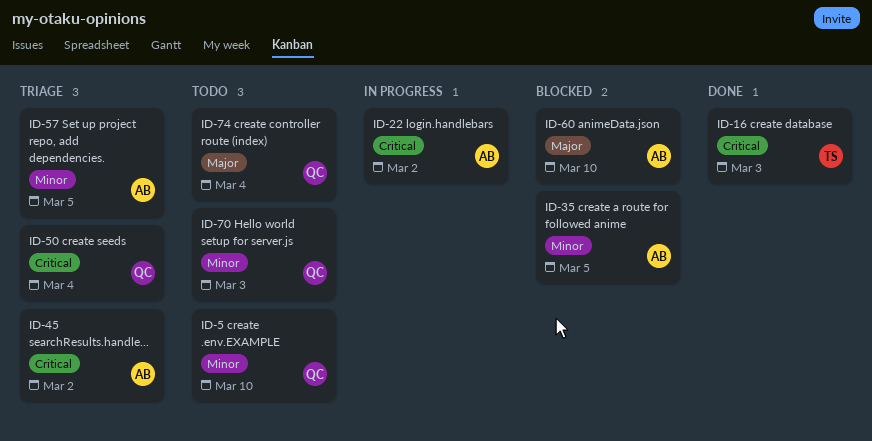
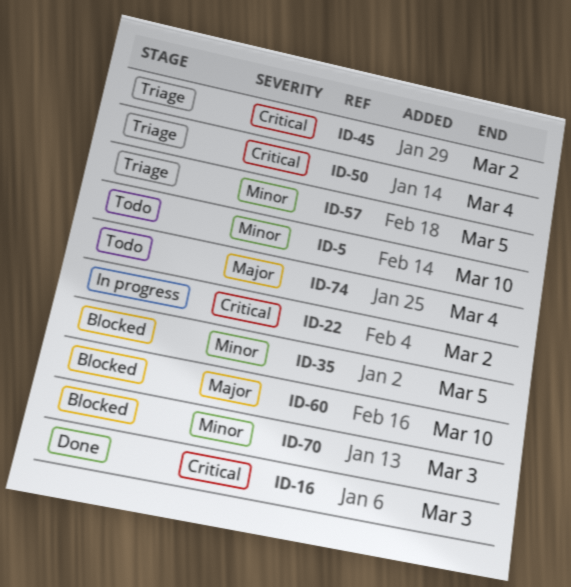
ID-70, status: Todo -> Blocked

